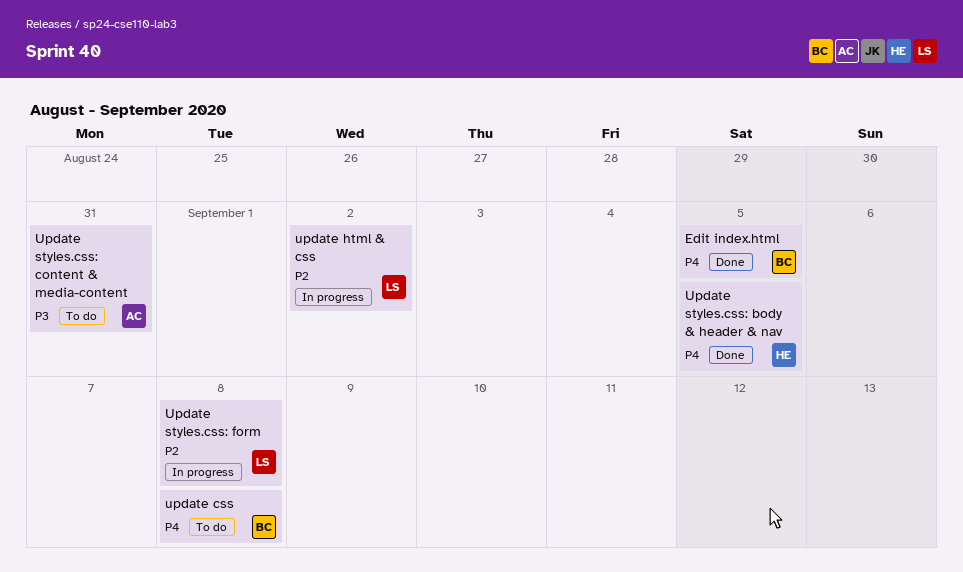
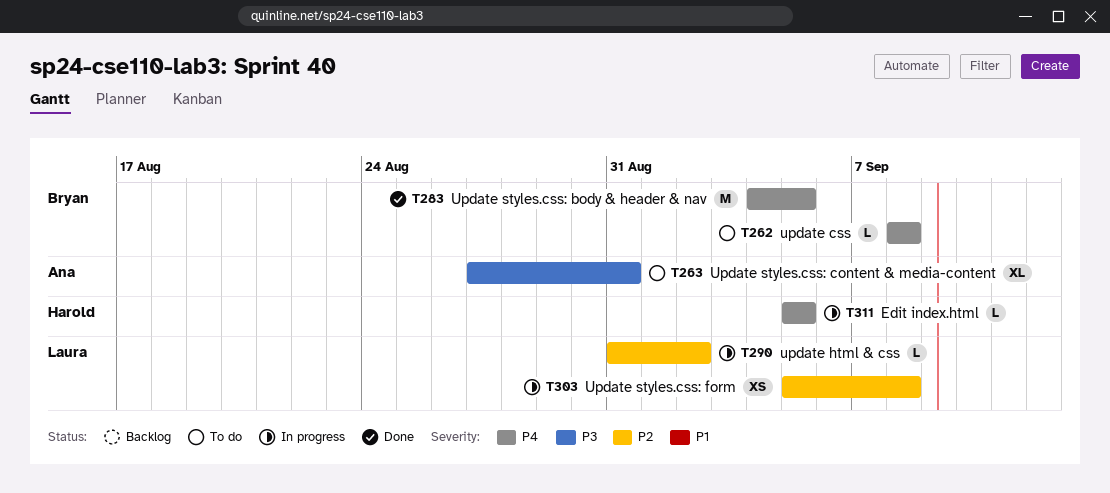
Edit index.html, status: Done -> In progress
Edit index.html, owner: Bryan -> Harold
Update styles.css: body & header & nav, owner: Harold -> Bryan

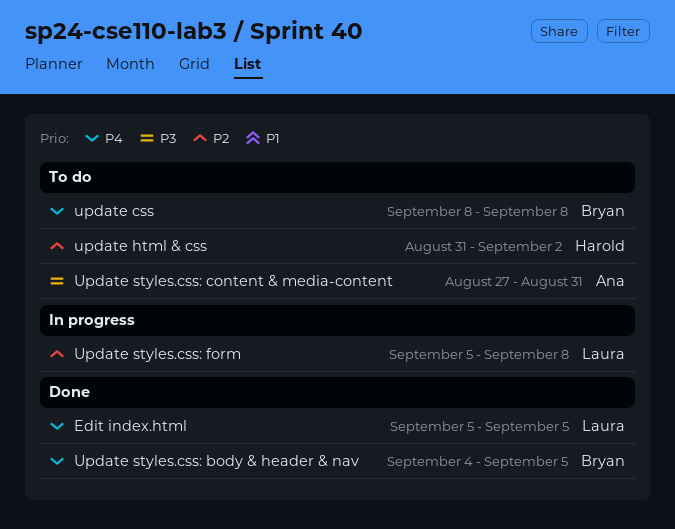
Edit index.html, status: In progress -> Done
Edit index.html, owner: Harold -> Laura
update html & css, status: In progress -> To do
update html & css, owner: Laura -> Harold

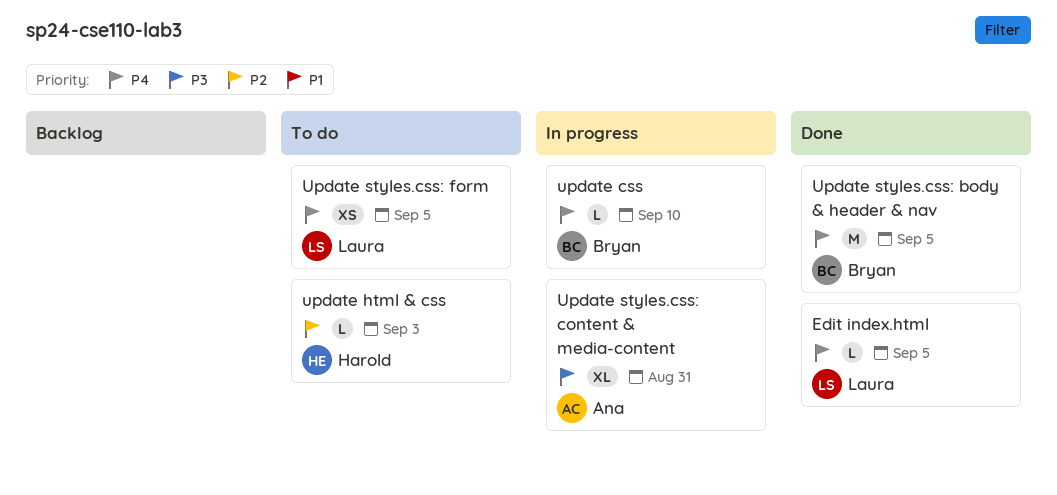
update css, status: To do -> In progress
update css, due: Sep 8 -> Sep 10
update html & css, due: Sep 2 -> Sep 3
Update styles.css: content & media-content, status: To do -> In progress
Update styles.css: form, status: In progress -> To do
Update styles.css: form, priority: P2 -> P4
Update styles.css: form, due: Sep 8 -> Sep 5

